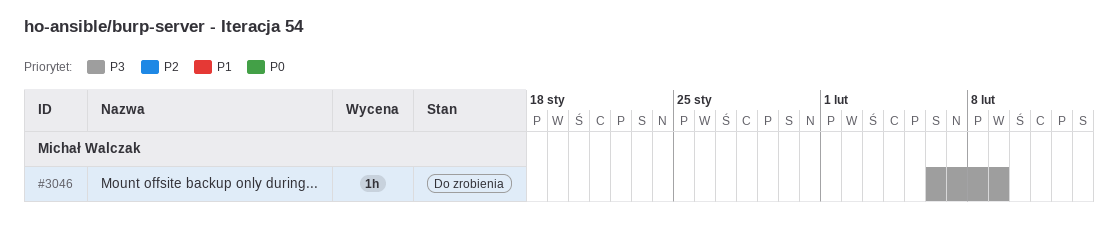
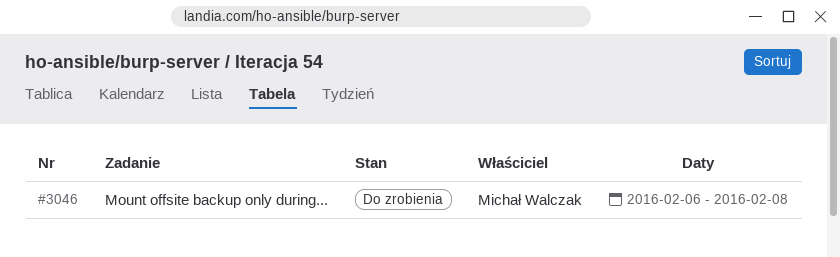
#3046, due: Feb 9 -> Feb 8

